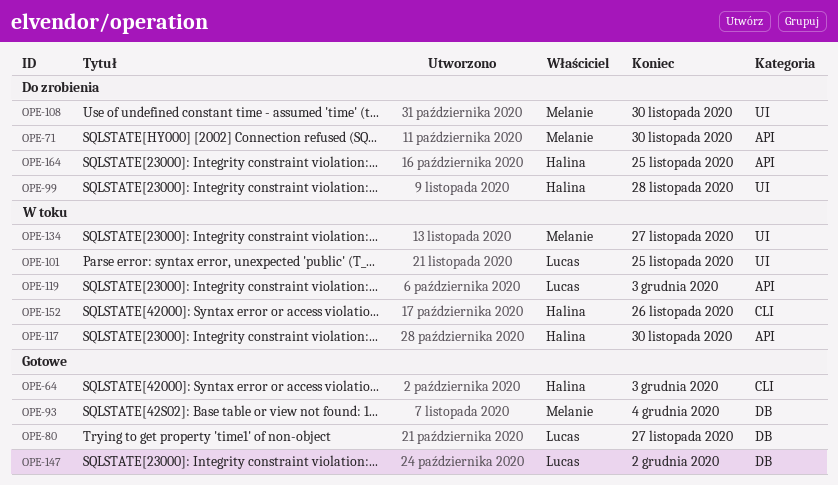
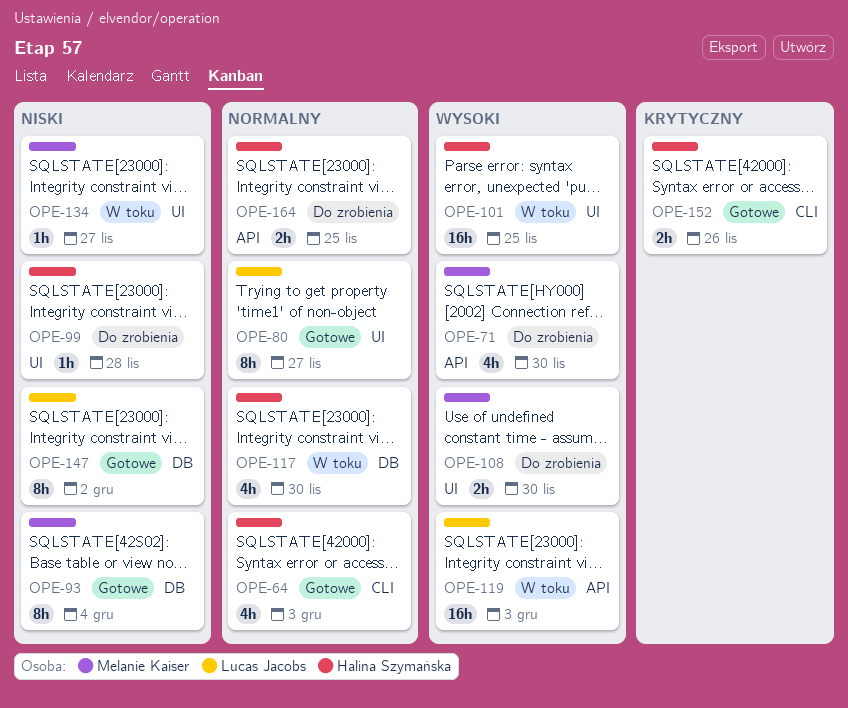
OPE-80, label: DB -> UI
OPE-101, owner: Lucas Jacobs -> Halina Szymańska
OPE-117, label: API -> DB
OPE-152, status: W toku -> Gotowe

